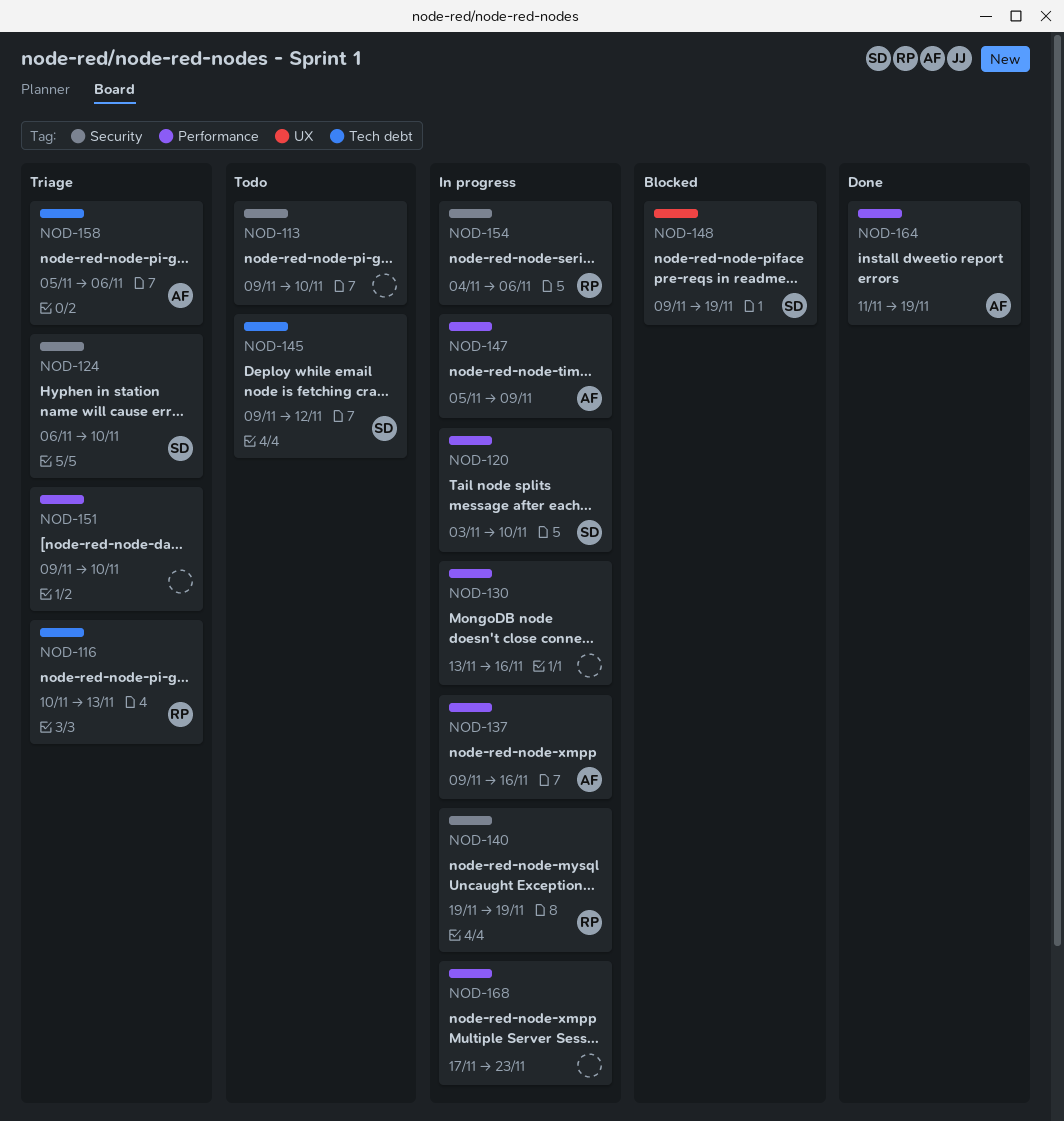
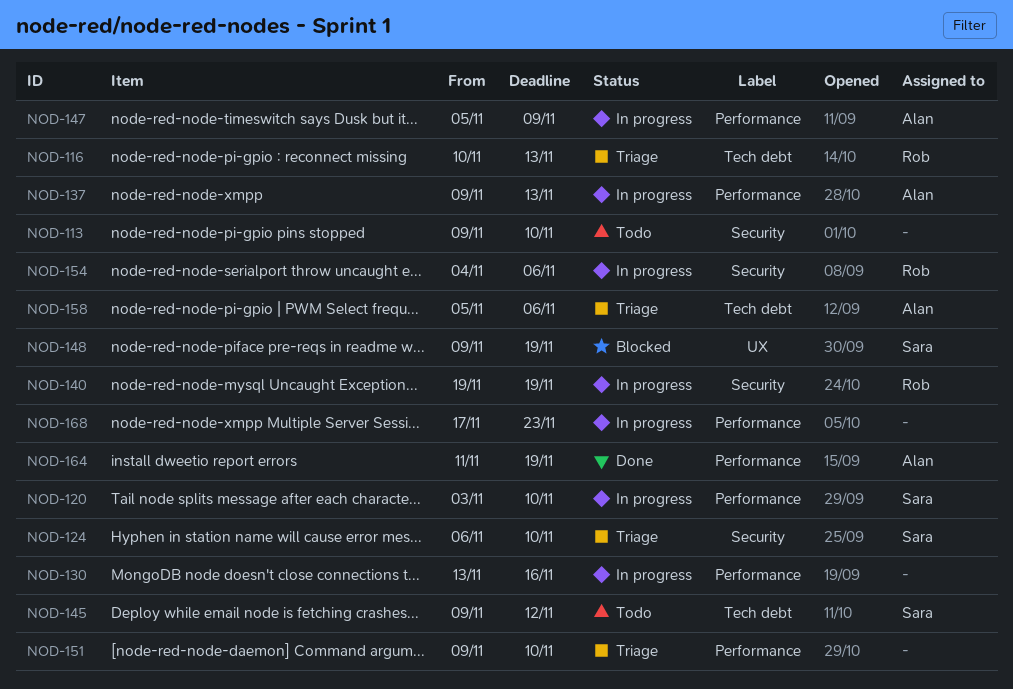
NOD-137, due: Nov 16 -> Nov 13

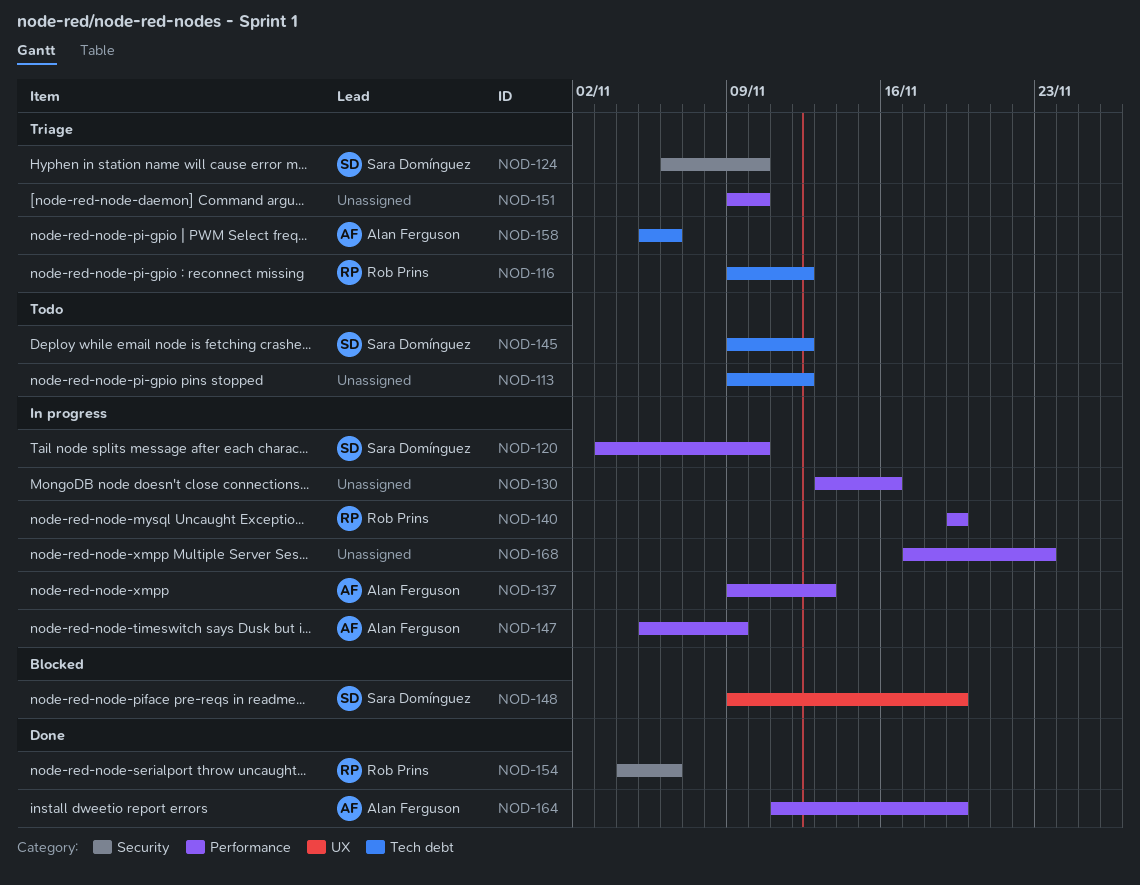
NOD-113, label: Security -> Tech debt
NOD-113, due: Nov 10 -> Nov 12
NOD-116, start: Nov 10 -> Nov 9
NOD-116, due: Nov 13 -> Nov 12
NOD-140, label: Security -> Performance
NOD-154, status: In progress -> Done

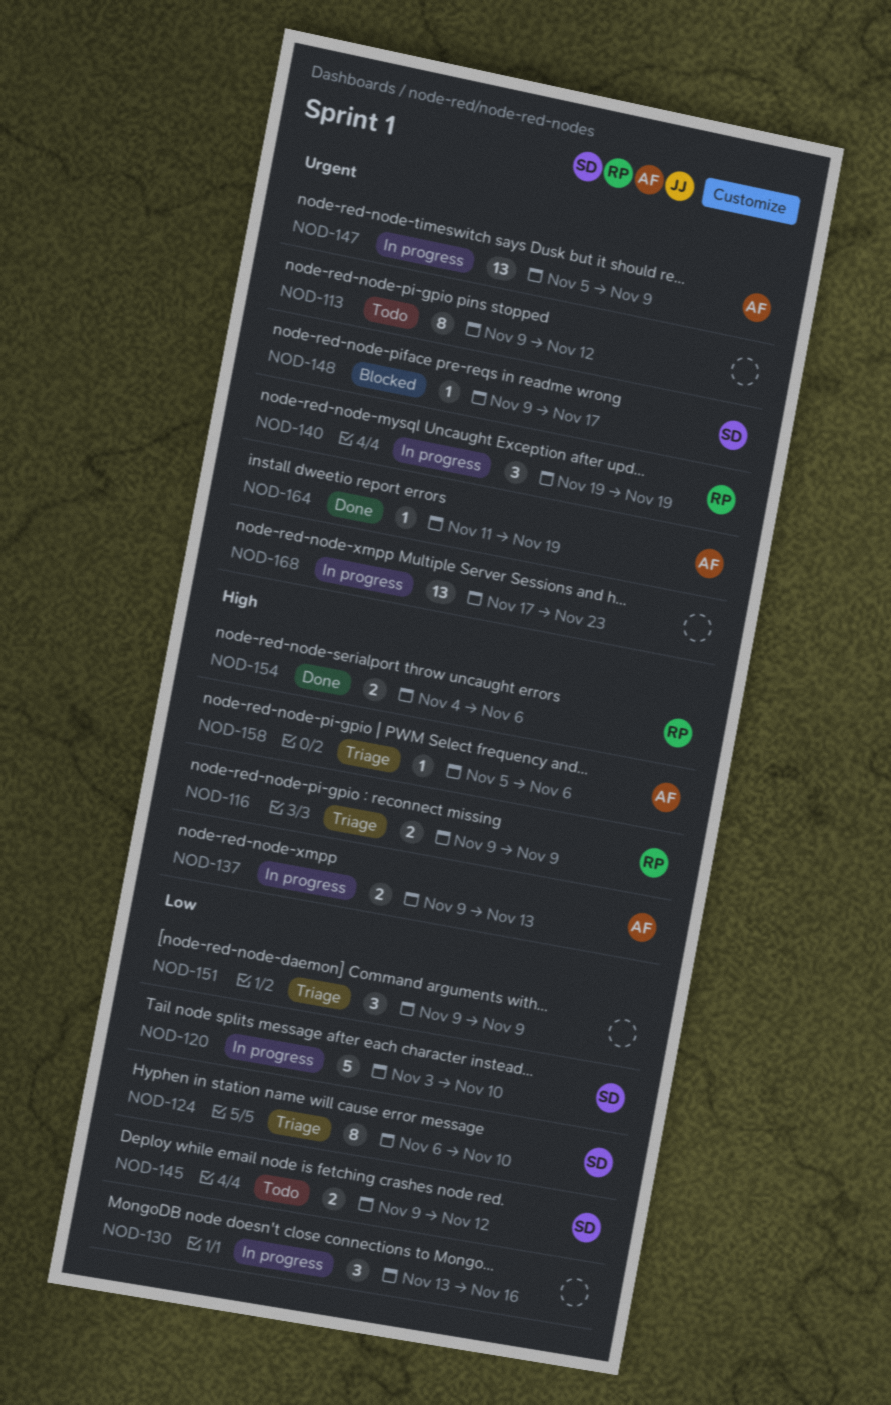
NOD-116, due: Nov 12 -> Nov 9
NOD-148, due: Nov 19 -> Nov 17
NOD-151, due: Nov 10 -> Nov 9

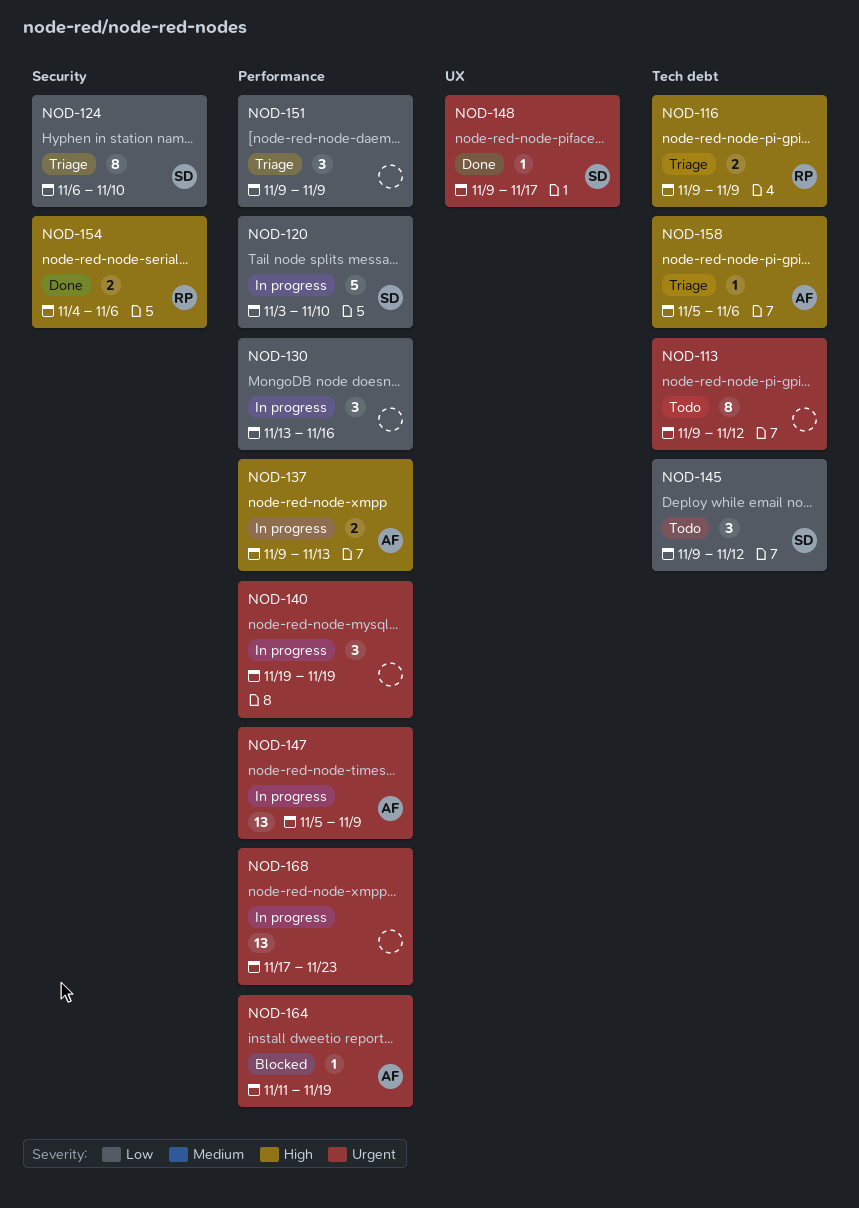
NOD-140, owner: RP -> none
NOD-145, estimate: 2 -> 3
NOD-148, status: Blocked -> Done
NOD-164, status: Done -> Blocked

